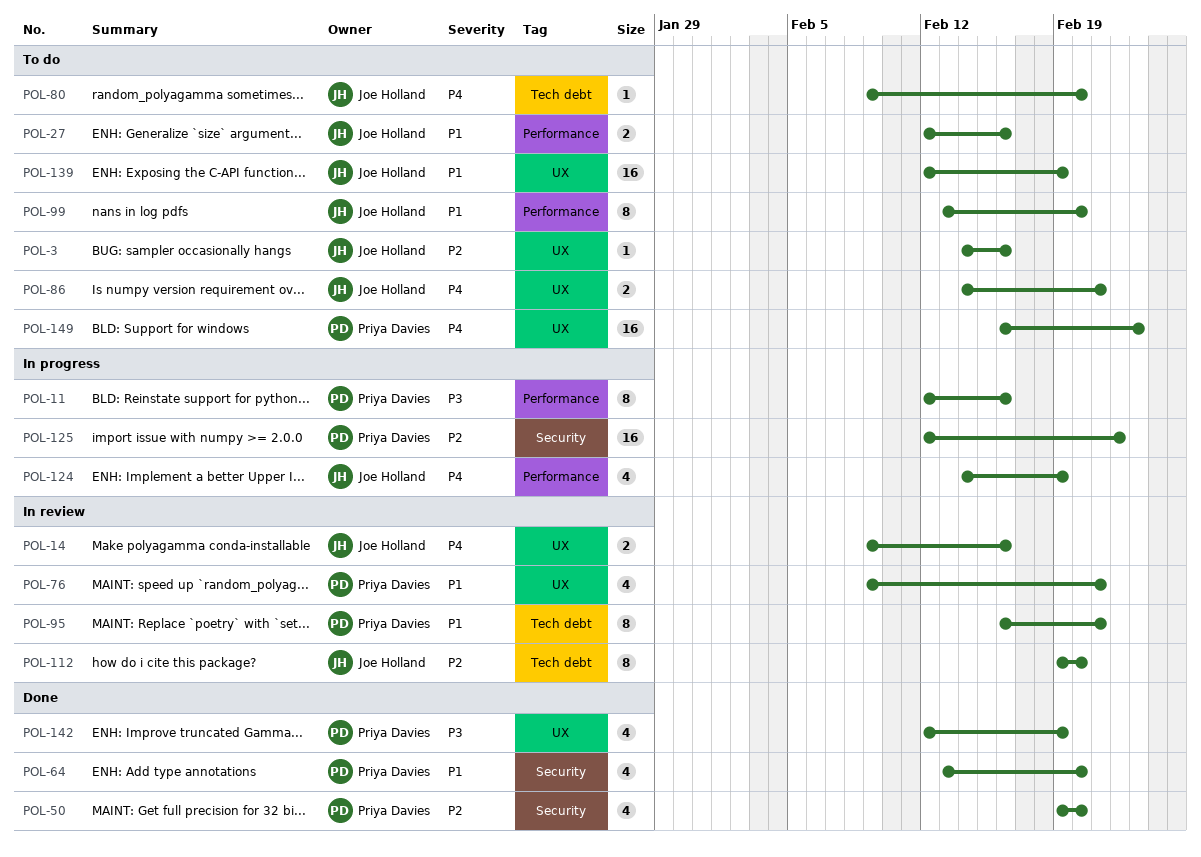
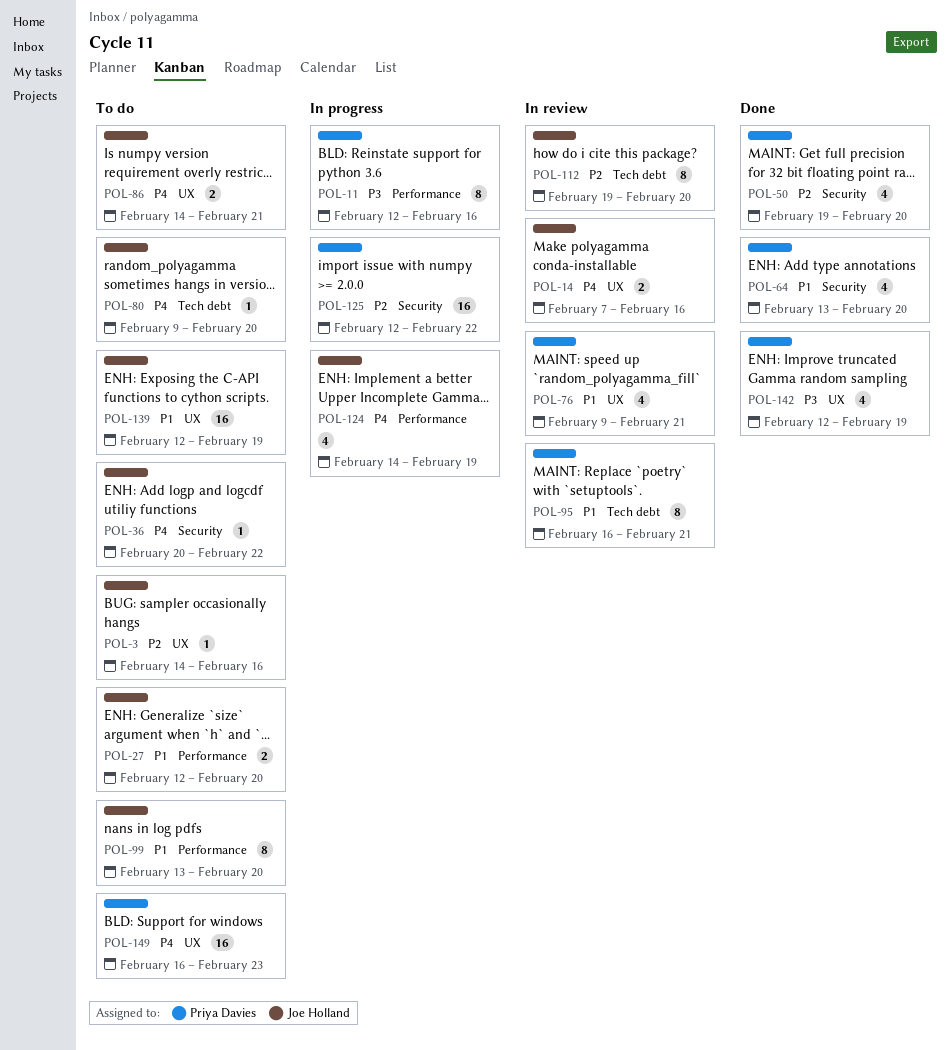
POL-14, start: Feb 9 -> Feb 7
POL-27, due: Feb 16 -> Feb 20
POL-36: none -> present

